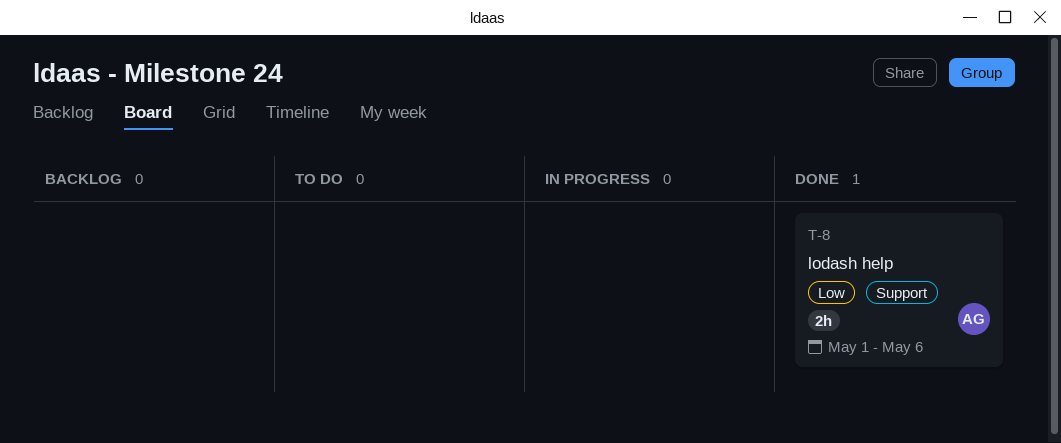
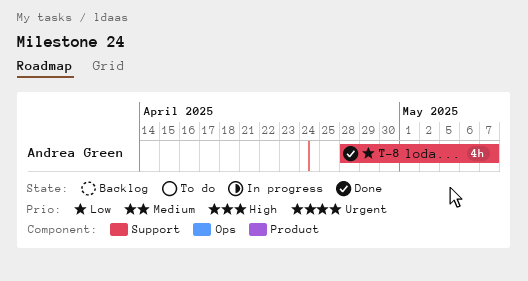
T-8, estimate: 2h -> 4h
T-8, start: May 1 -> Apr 28
T-8, due: May 6 -> May 7

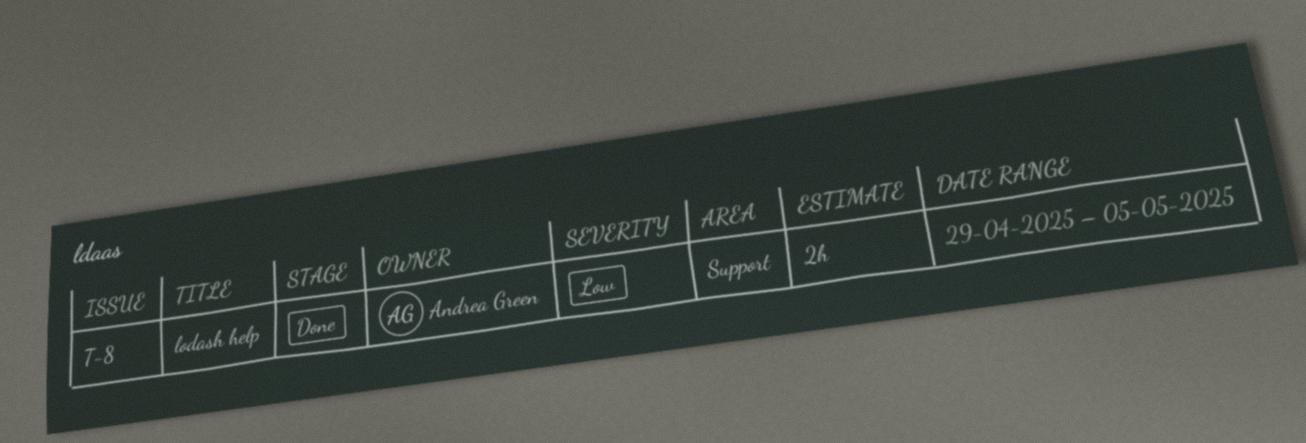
T-8, estimate: 4h -> 2h
T-8, start: Apr 28 -> Apr 29
T-8, due: May 7 -> May 5

